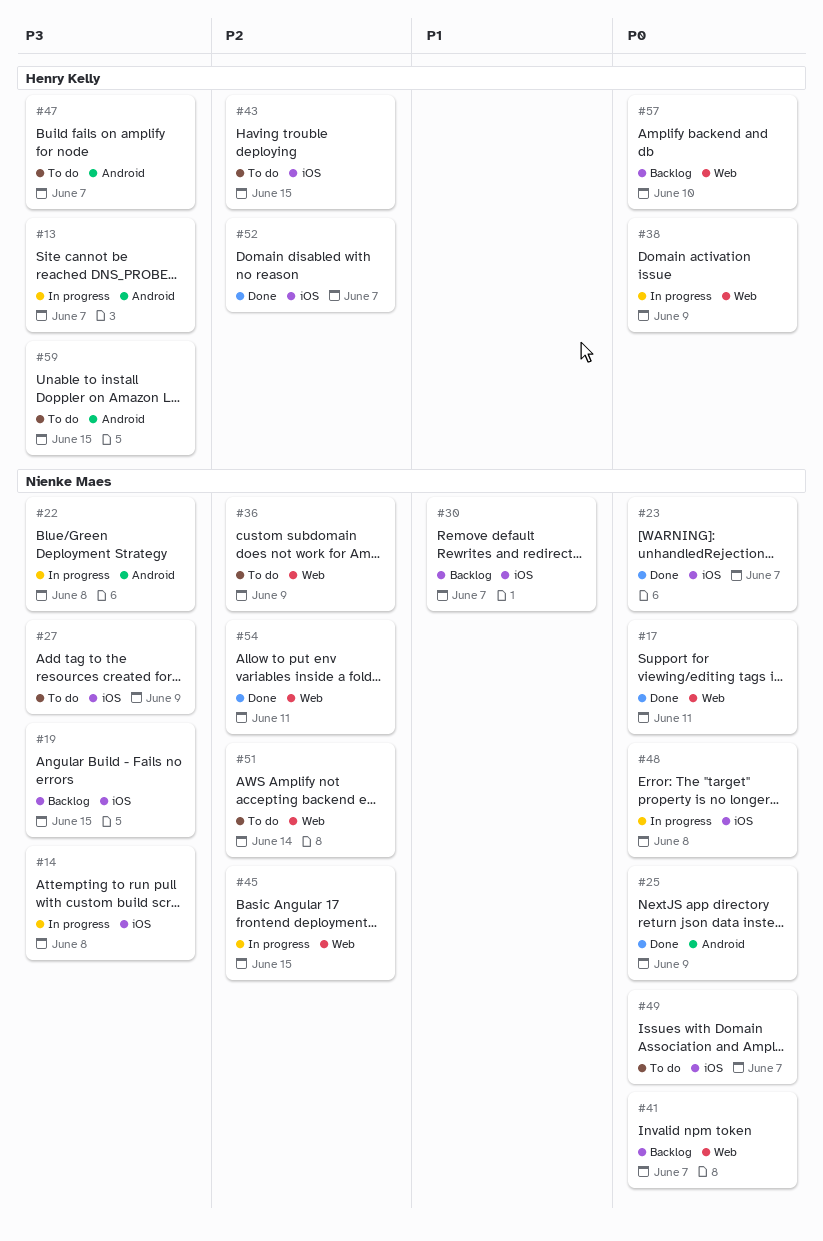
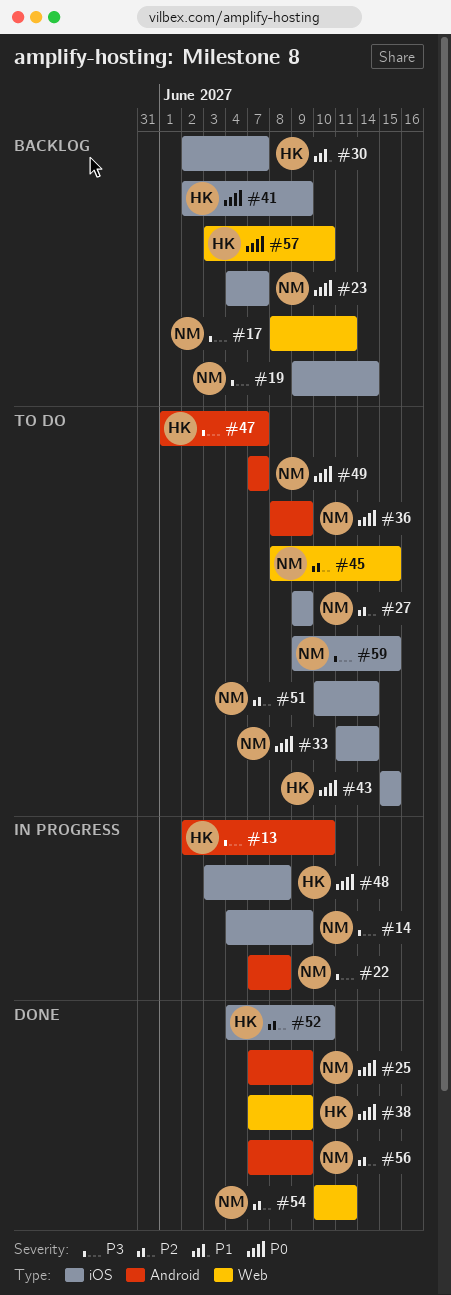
#13, due: Jun 7 -> Jun 10
#14, due: Jun 8 -> Jun 9
#17, status: Done -> Backlog
#17, priority: P0 -> P3
#19, due: Jun 15 -> Jun 14
#23, status: Done -> Backlog
#27, priority: P3 -> P2
#30, owner: Nienke Maes -> Henry Kelly
#33: none -> present
#36, priority: P2 -> P0
#36, label: Web -> Android
#38, status: In progress -> Done
#41, owner: Nienke Maes -> Henry Kelly
#41, label: Web -> iOS
#41, due: Jun 7 -> Jun 9
#43, priority: P2 -> P0
#45, status: In progress -> To do
#48, owner: Nienke Maes -> Henry Kelly
#49, label: iOS -> Android
#51, label: Web -> iOS
#52, due: Jun 7 -> Jun 10
#56: none -> present
#59, owner: Henry Kelly -> Nienke Maes
#59, label: Android -> iOS

